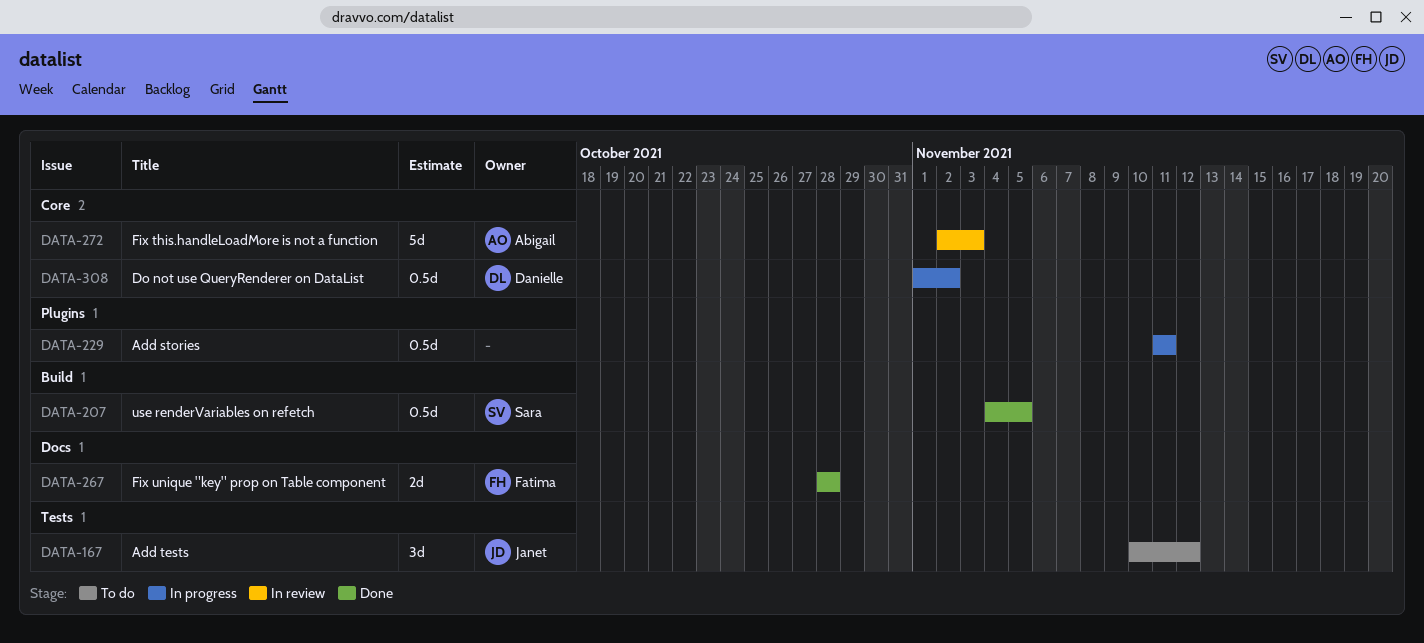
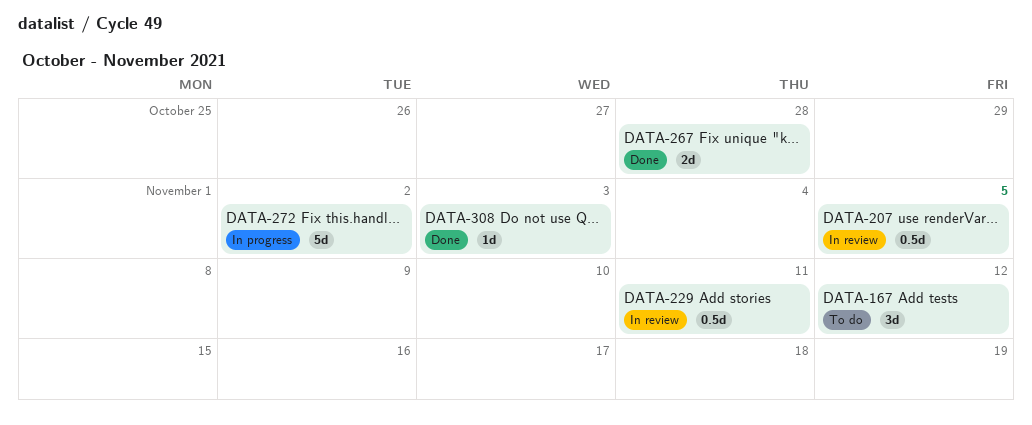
DATA-207, status: Done -> In review
DATA-229, status: In progress -> In review
DATA-272, status: In review -> In progress
DATA-272, due: Nov 3 -> Nov 2
DATA-308, status: In progress -> Done
DATA-308, estimate: 0.5d -> 1d
DATA-308, due: Nov 2 -> Nov 3

